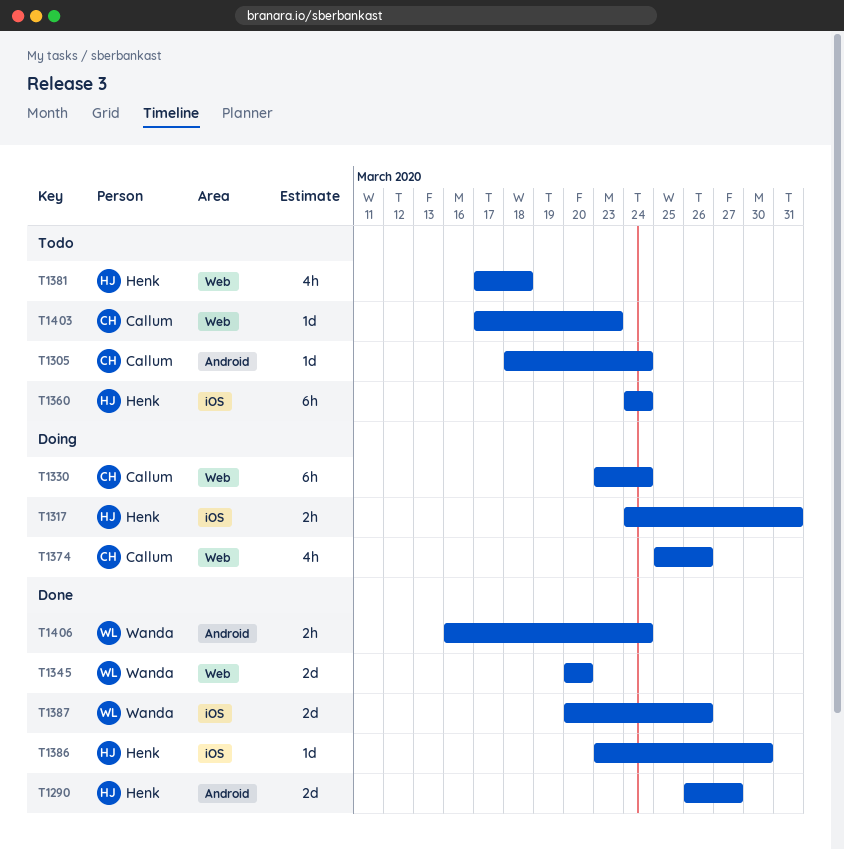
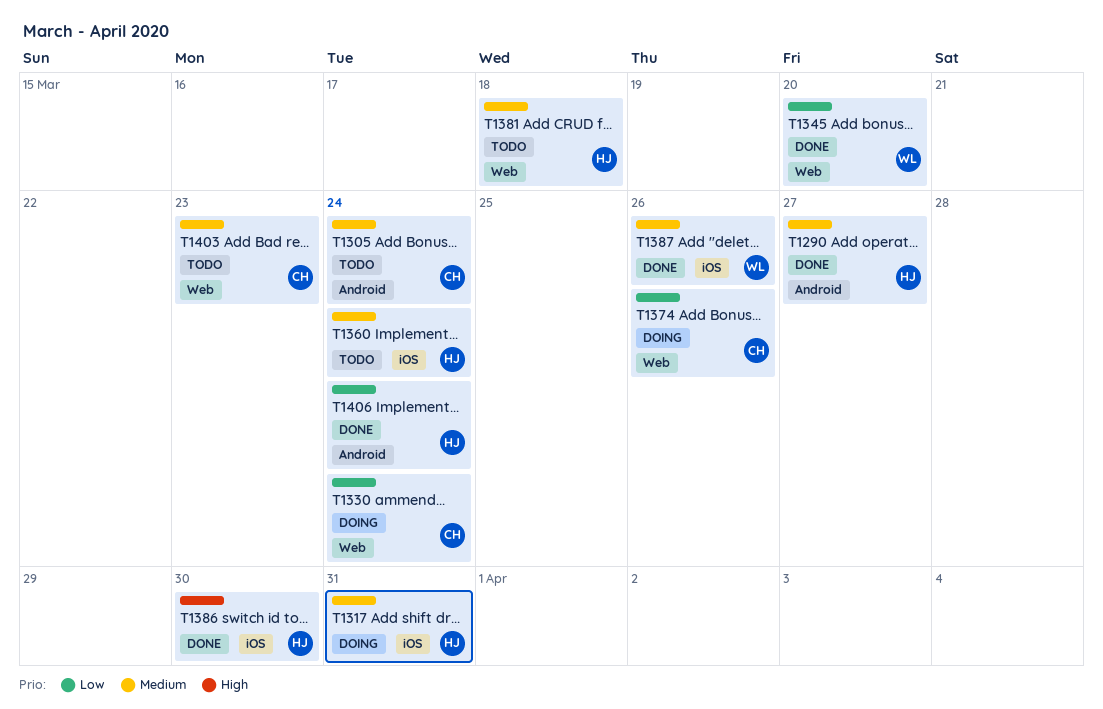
T1406, owner: Wanda -> Henk

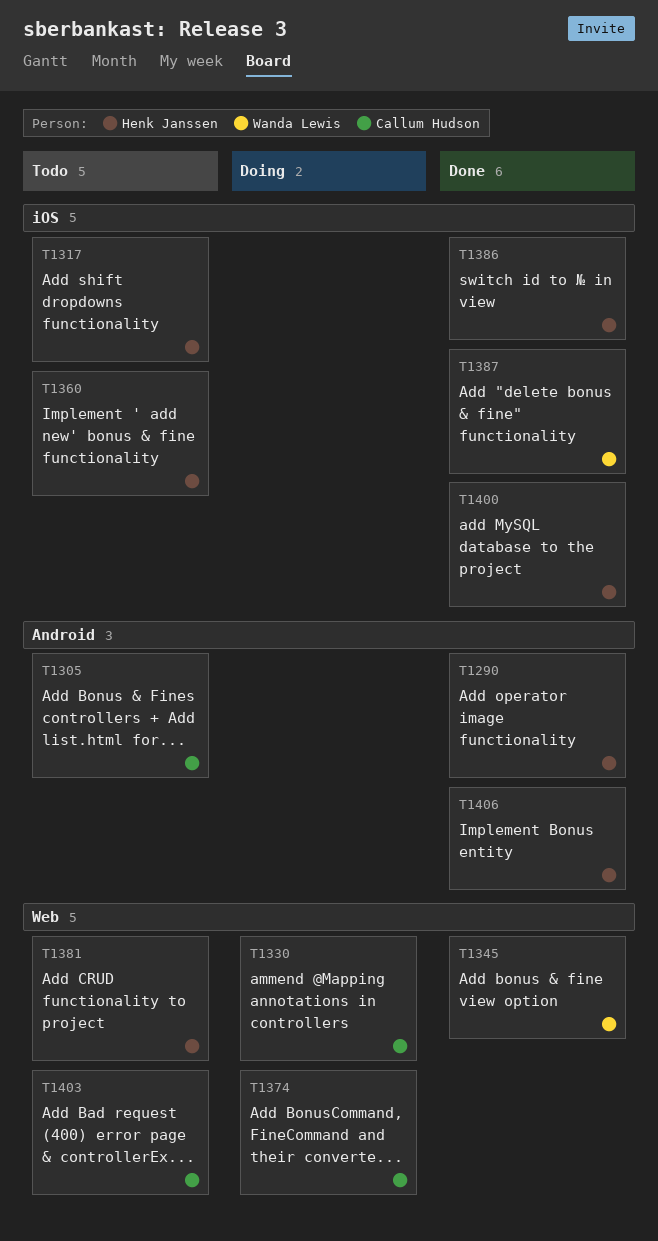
T1317, status: Doing -> Todo
T1400: none -> present

